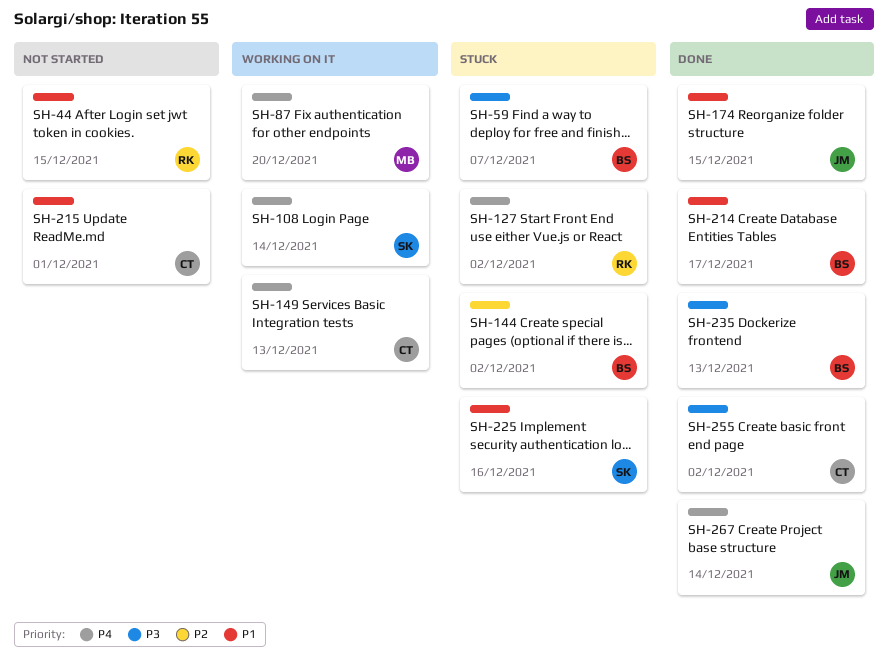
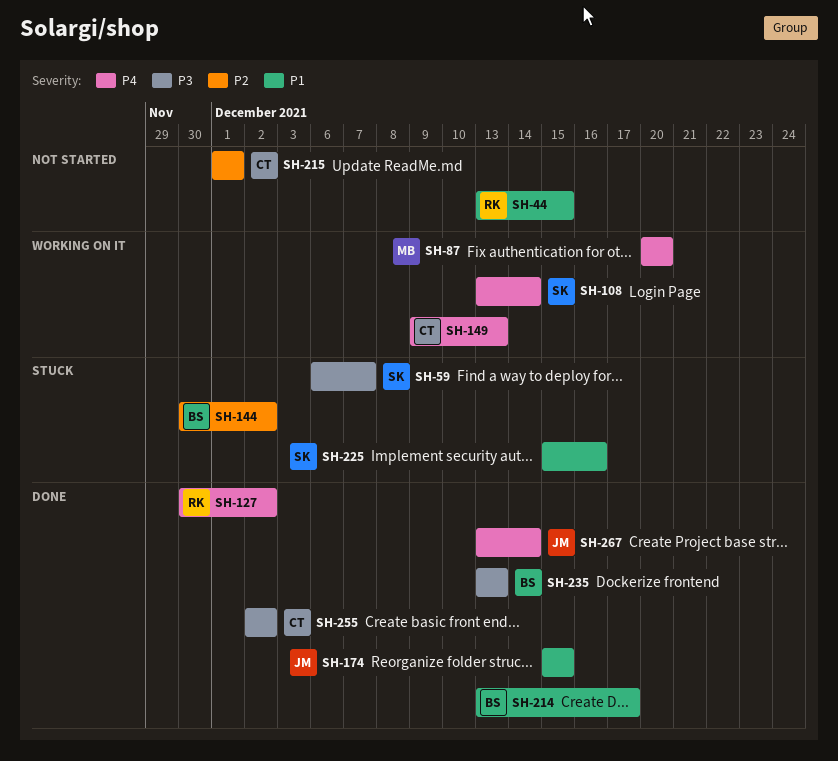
SH-59, owner: BS -> SK
SH-127, status: Stuck -> Done
SH-215, priority: P1 -> P2

